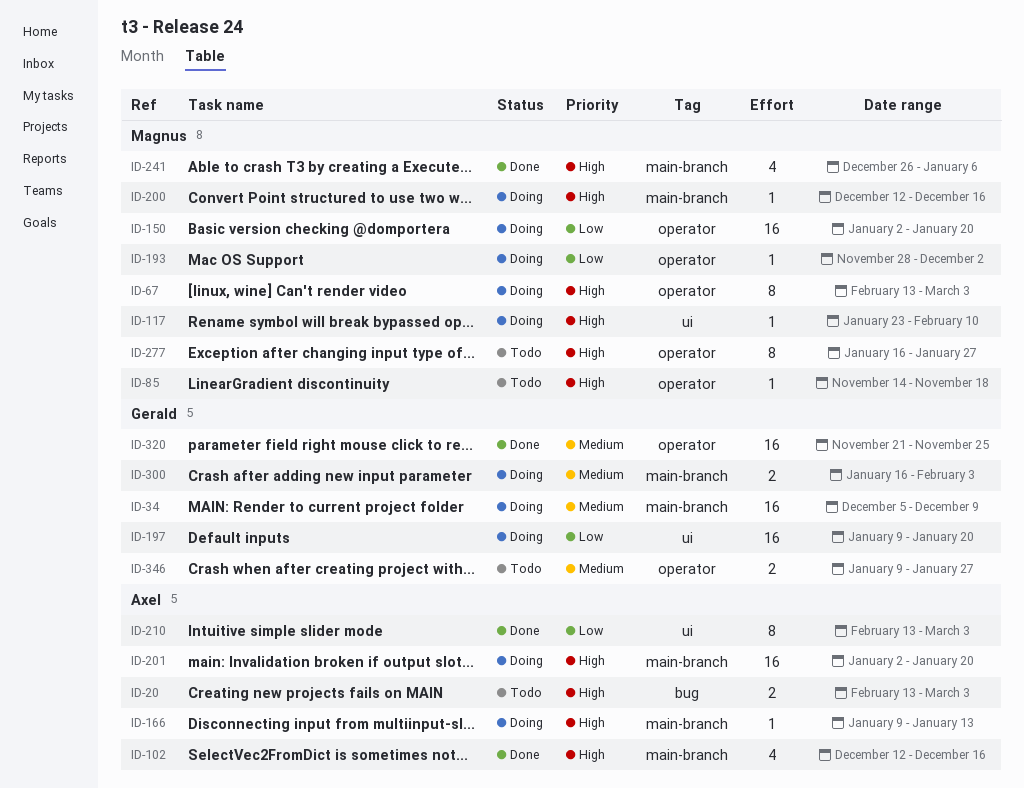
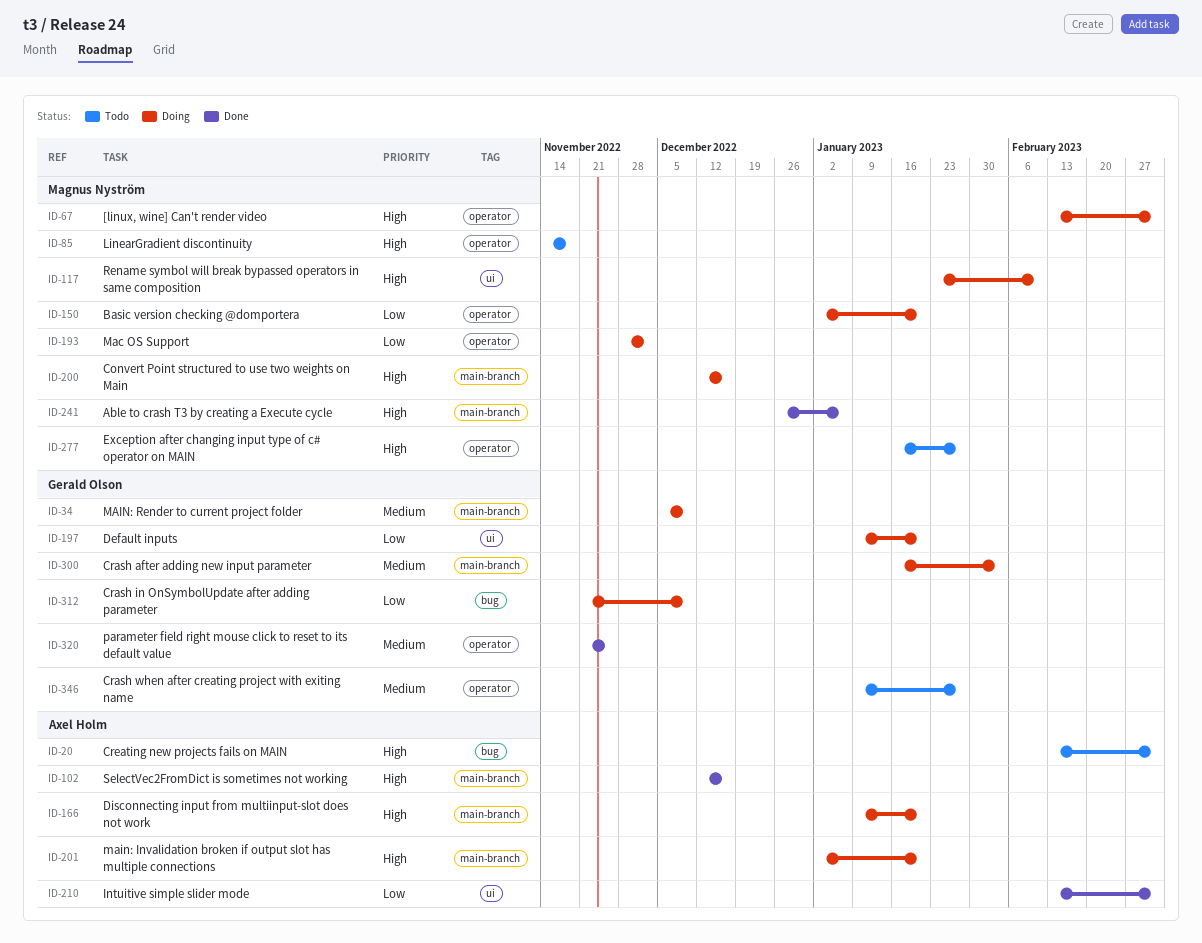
ID-166, due: Jan 13 -> Jan 20
ID-312: none -> present

